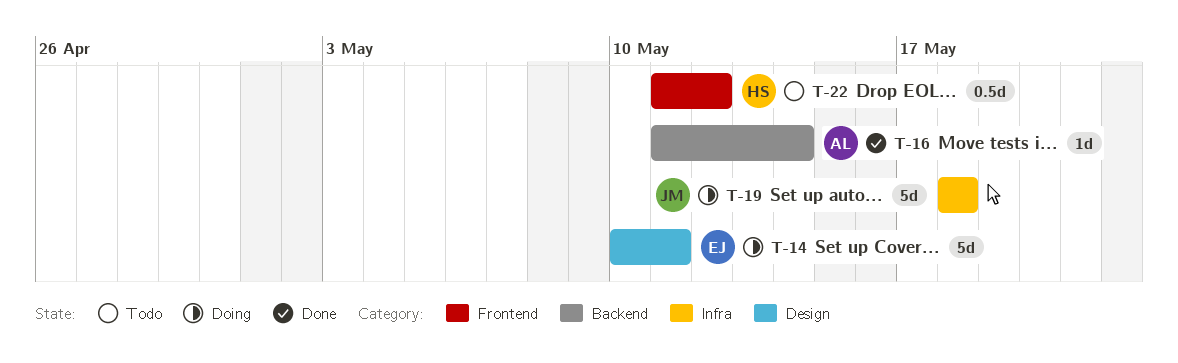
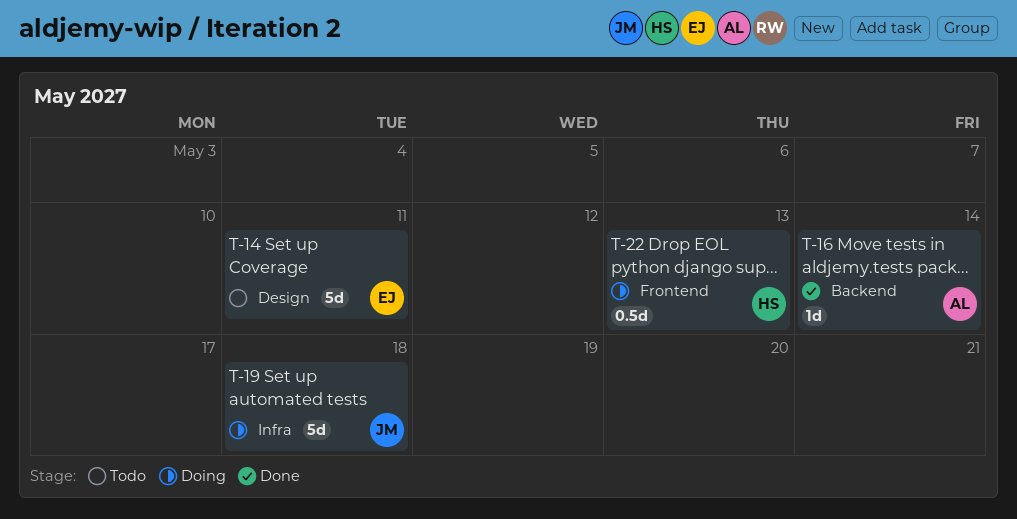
T-14, status: Doing -> Todo
T-22, status: Todo -> Doing
T-22, due: May 12 -> May 13

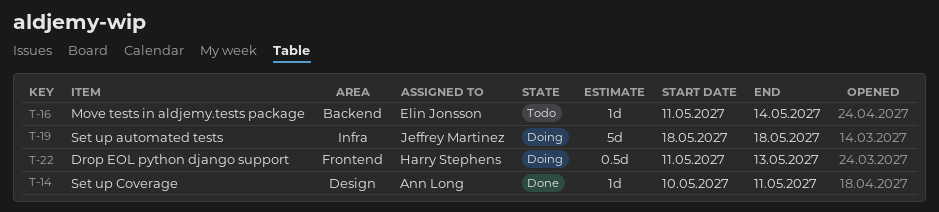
T-14, status: Todo -> Done
T-14, owner: Elin Jonsson -> Ann Long
T-14, estimate: 5d -> 1d
T-16, status: Done -> Todo
T-16, owner: Ann Long -> Elin Jonsson

